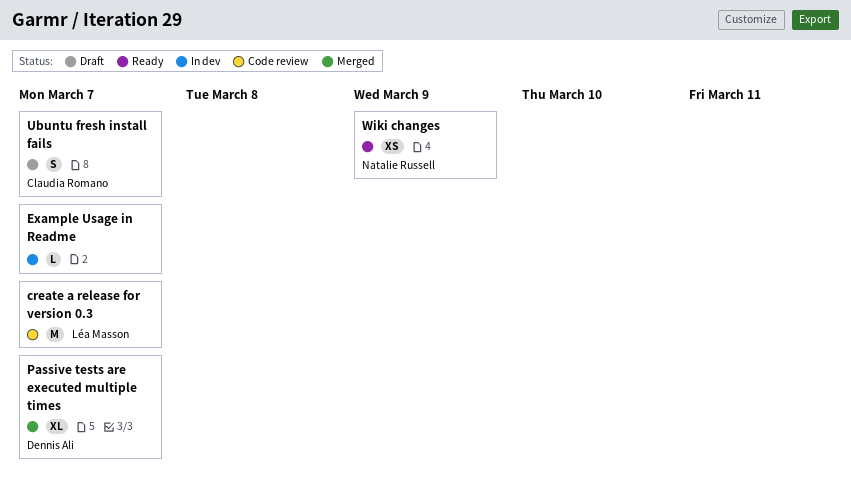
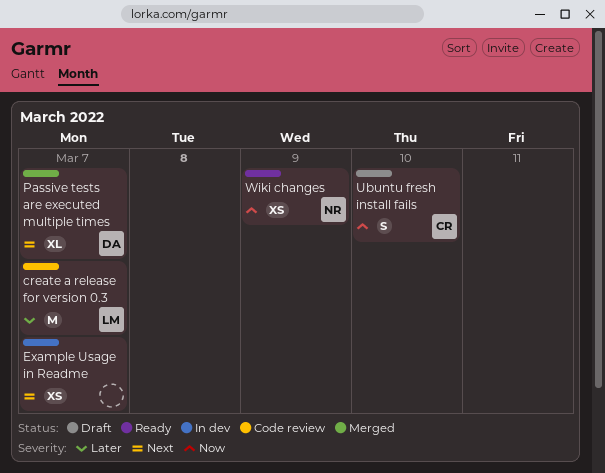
Example Usage in Readme, estimate: L -> XS
Ubuntu fresh install fails, due: Mar 7 -> Mar 10

